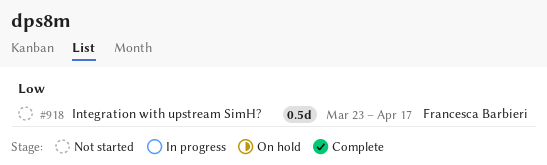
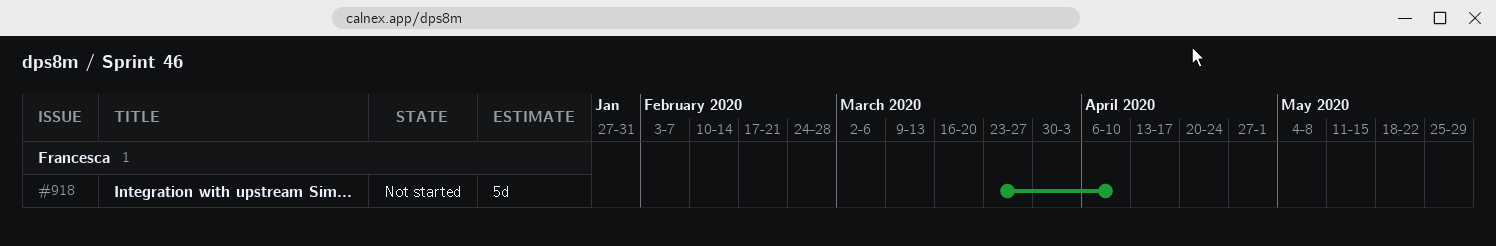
#918, estimate: 0.5d -> 5d
#918, due: Apr 17 -> Apr 10

